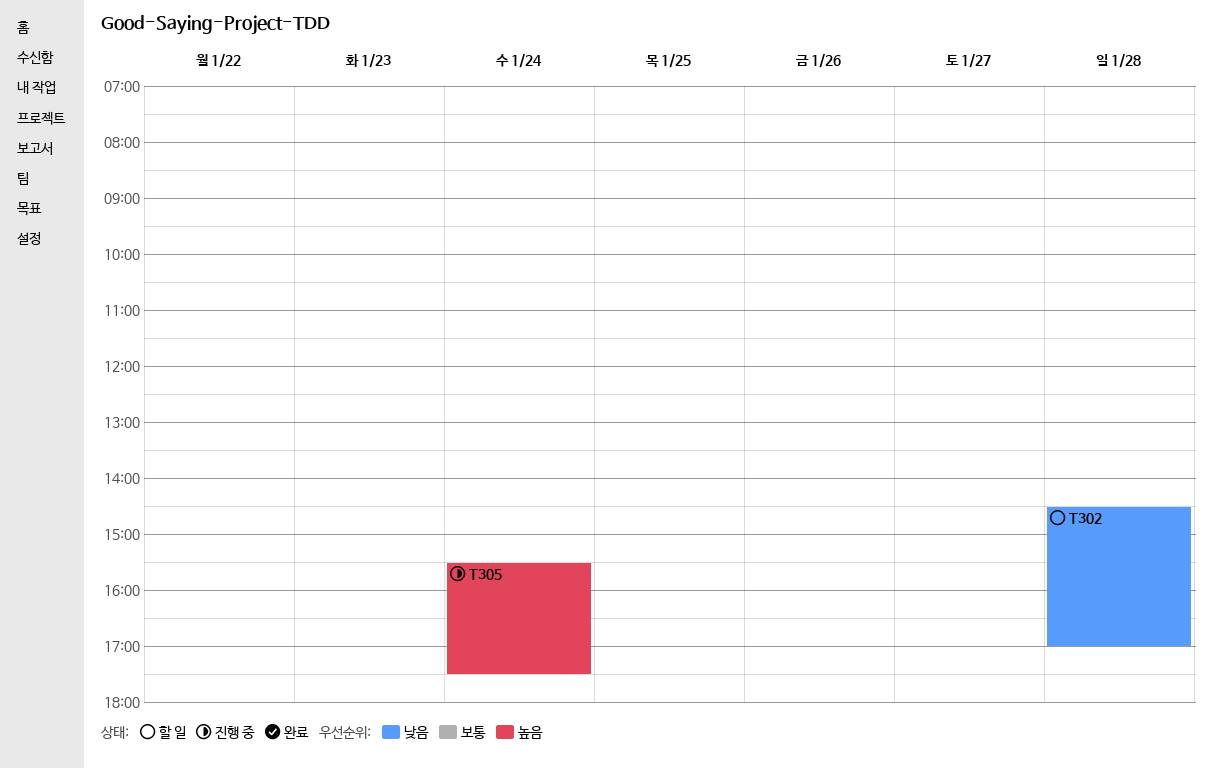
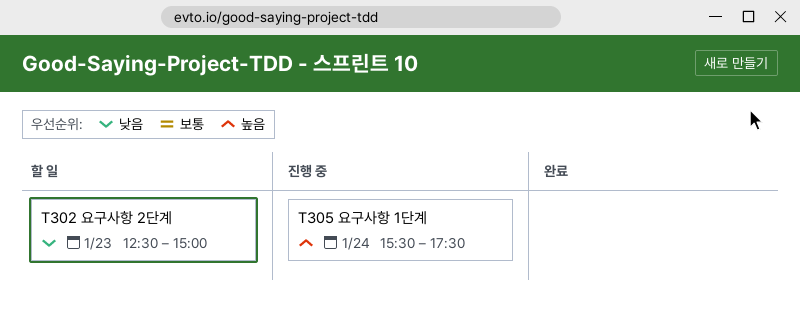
T302, day: Jan 28 -> Jan 23
T302, begins: 14:30 -> 12:30
T302, ends: 17:00 -> 15:00

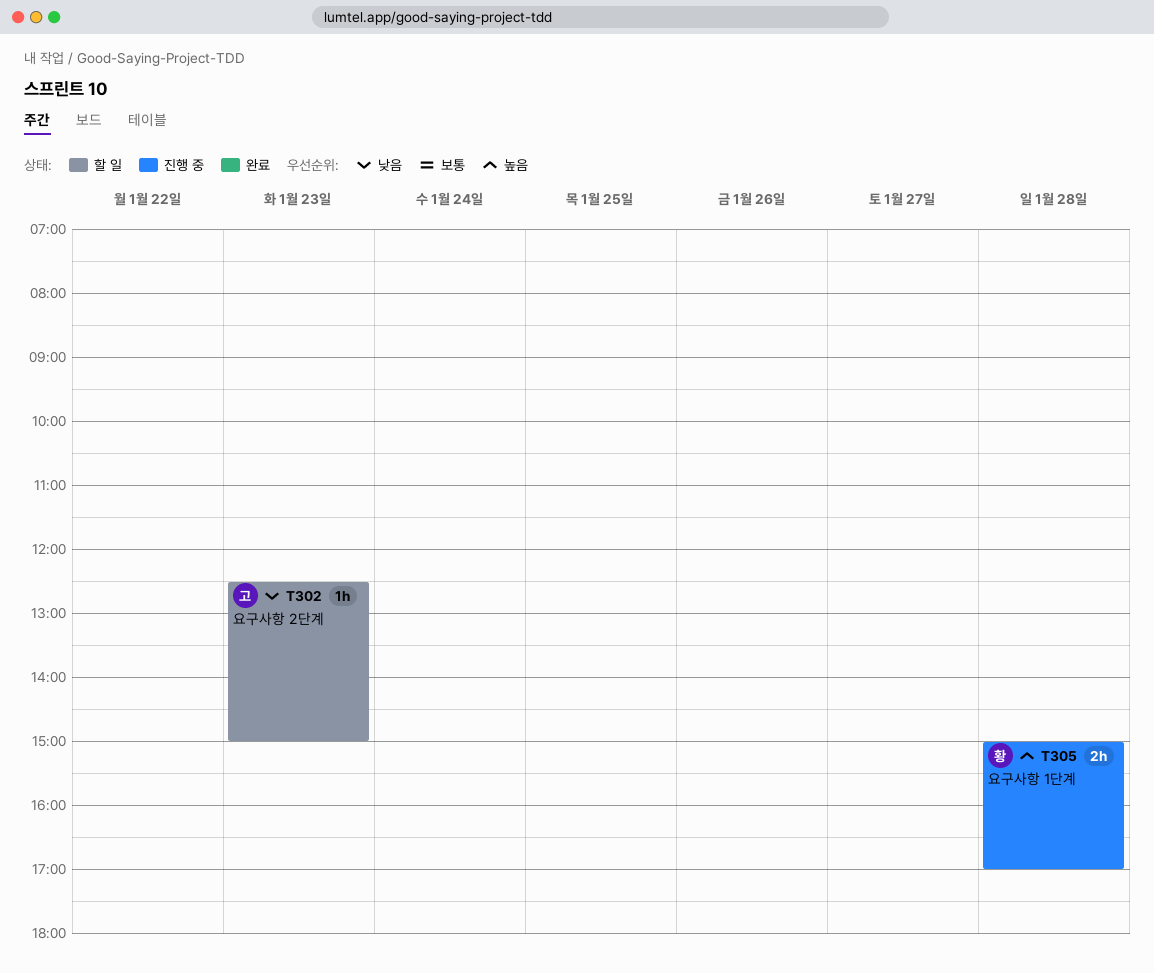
T305, day: Jan 24 -> Jan 28
T305, begins: 15:30 -> 15:00
T305, ends: 17:30 -> 17:00

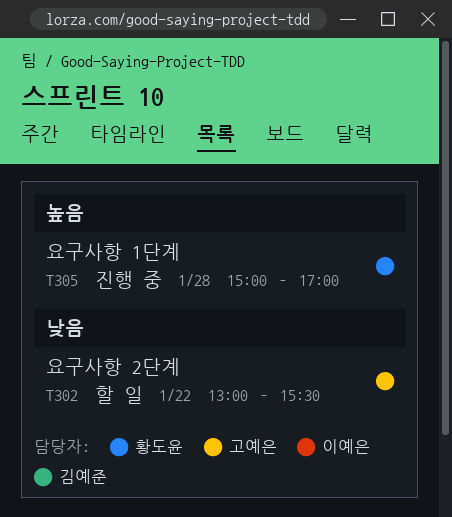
T302, day: Jan 23 -> Jan 22
T302, begins: 12:30 -> 13:00
T302, ends: 15:00 -> 15:30

